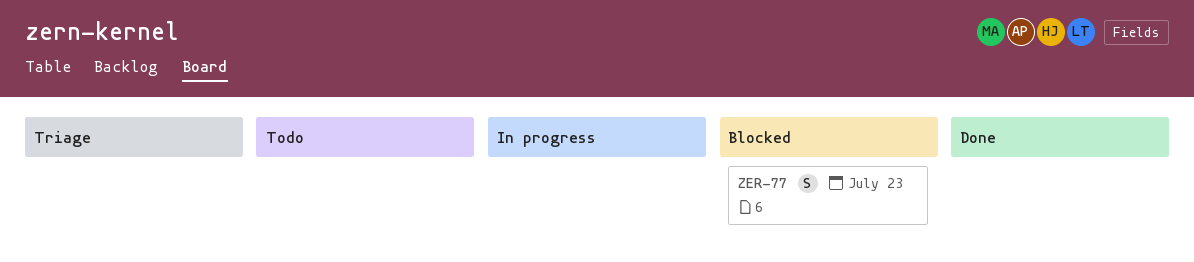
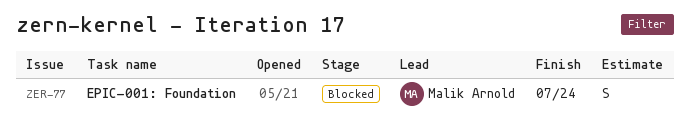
ZER-77, due: Jul 23 -> Jul 24

